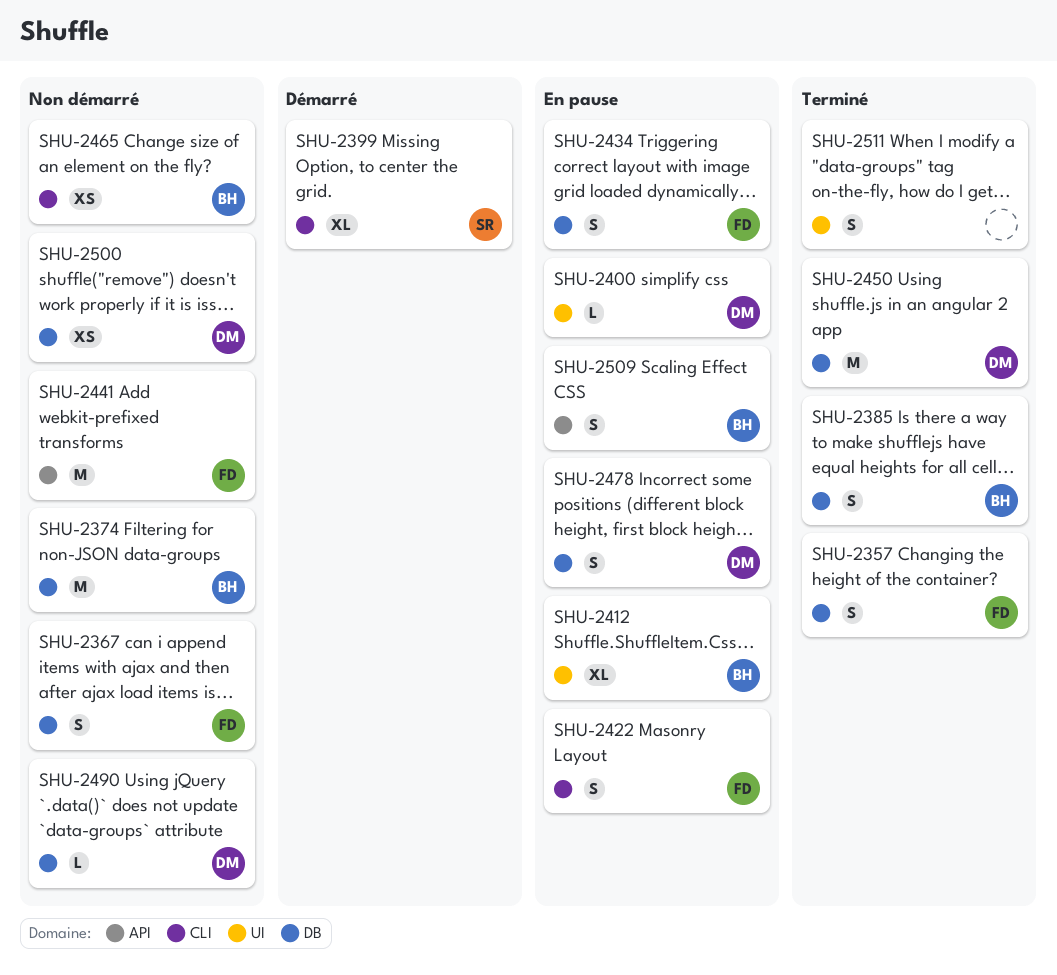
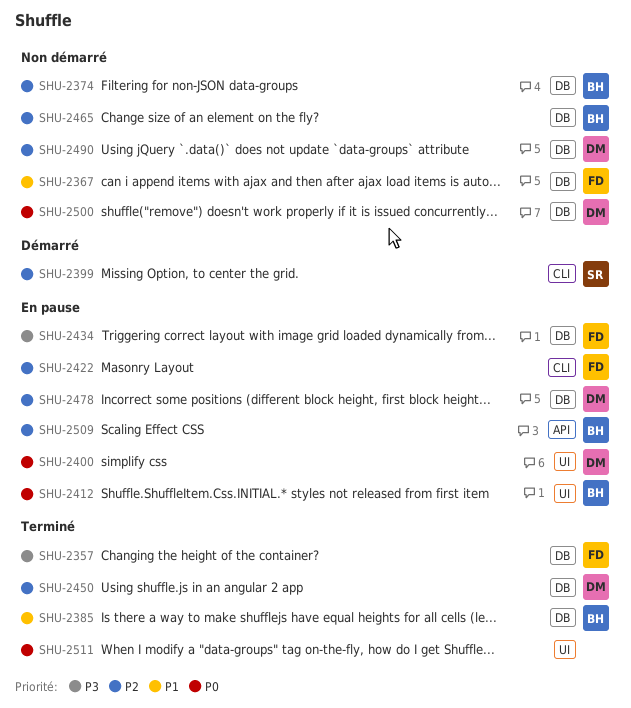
SHU-2441: present -> none
SHU-2465, label: CLI -> DB

